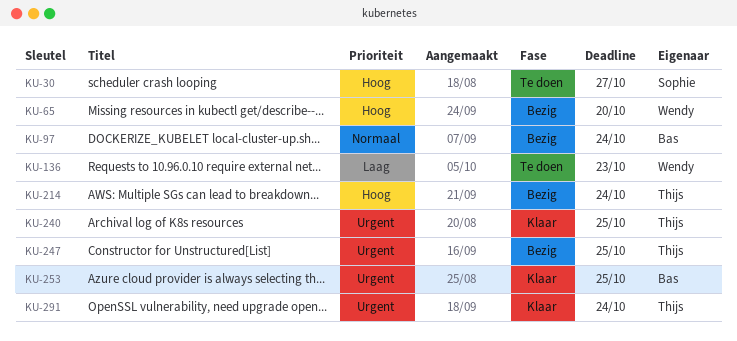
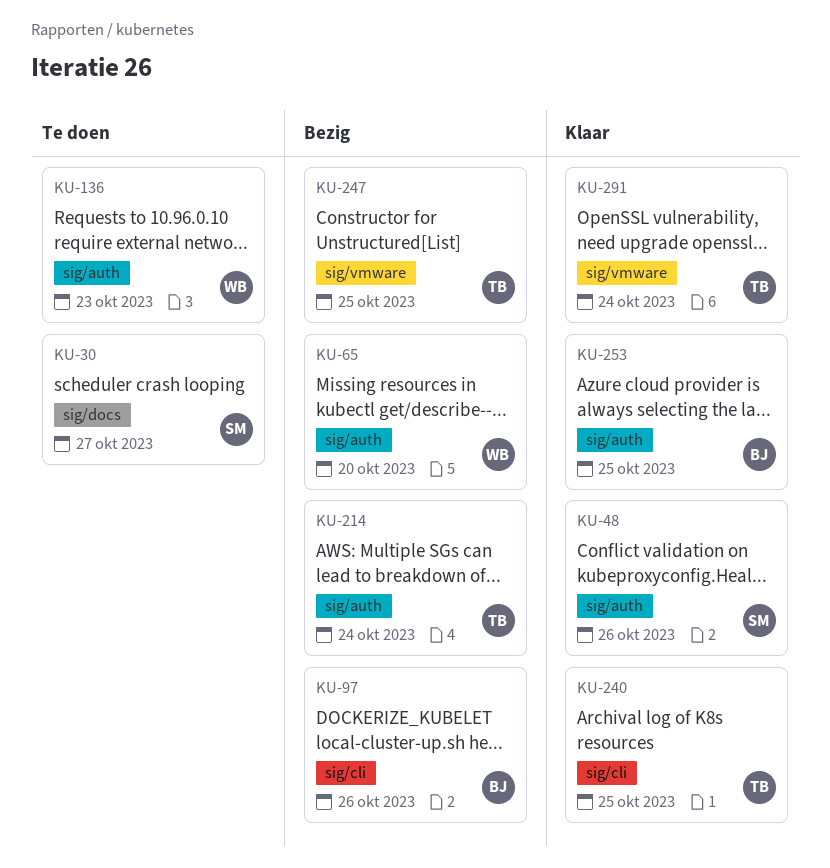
KU-48: none -> present
KU-97, due: Oct 24 -> Oct 26

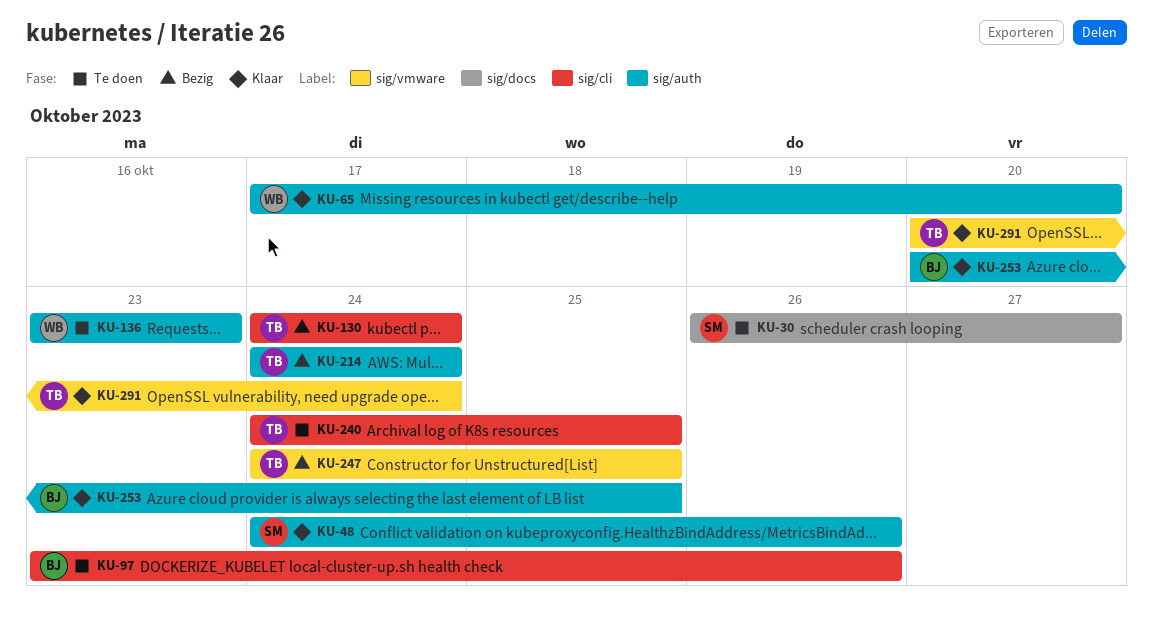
KU-65, status: Bezig -> Klaar
KU-97, status: Bezig -> Te doen
KU-130: none -> present
KU-240, status: Klaar -> Te doen

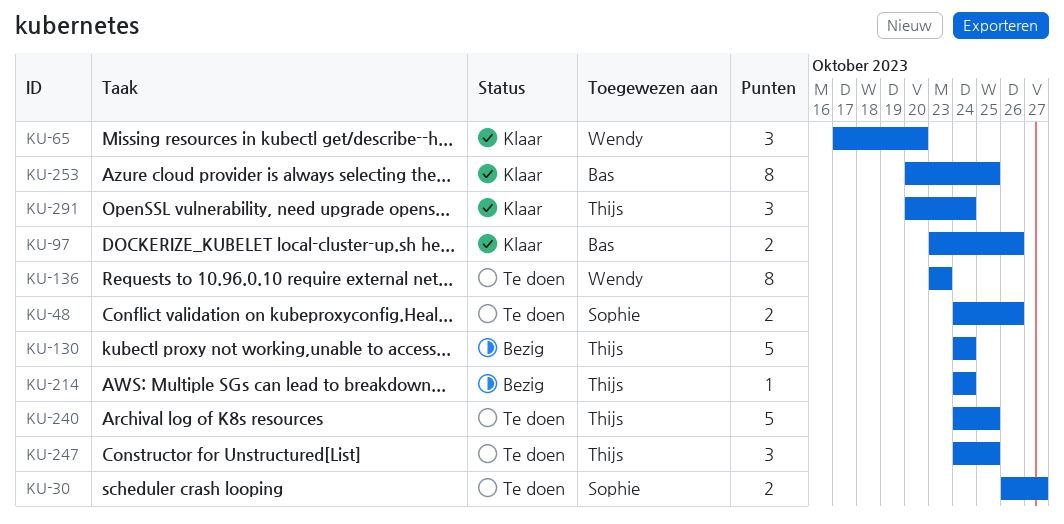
KU-48, status: Klaar -> Te doen
KU-97, status: Te doen -> Klaar
KU-247, status: Bezig -> Te doen

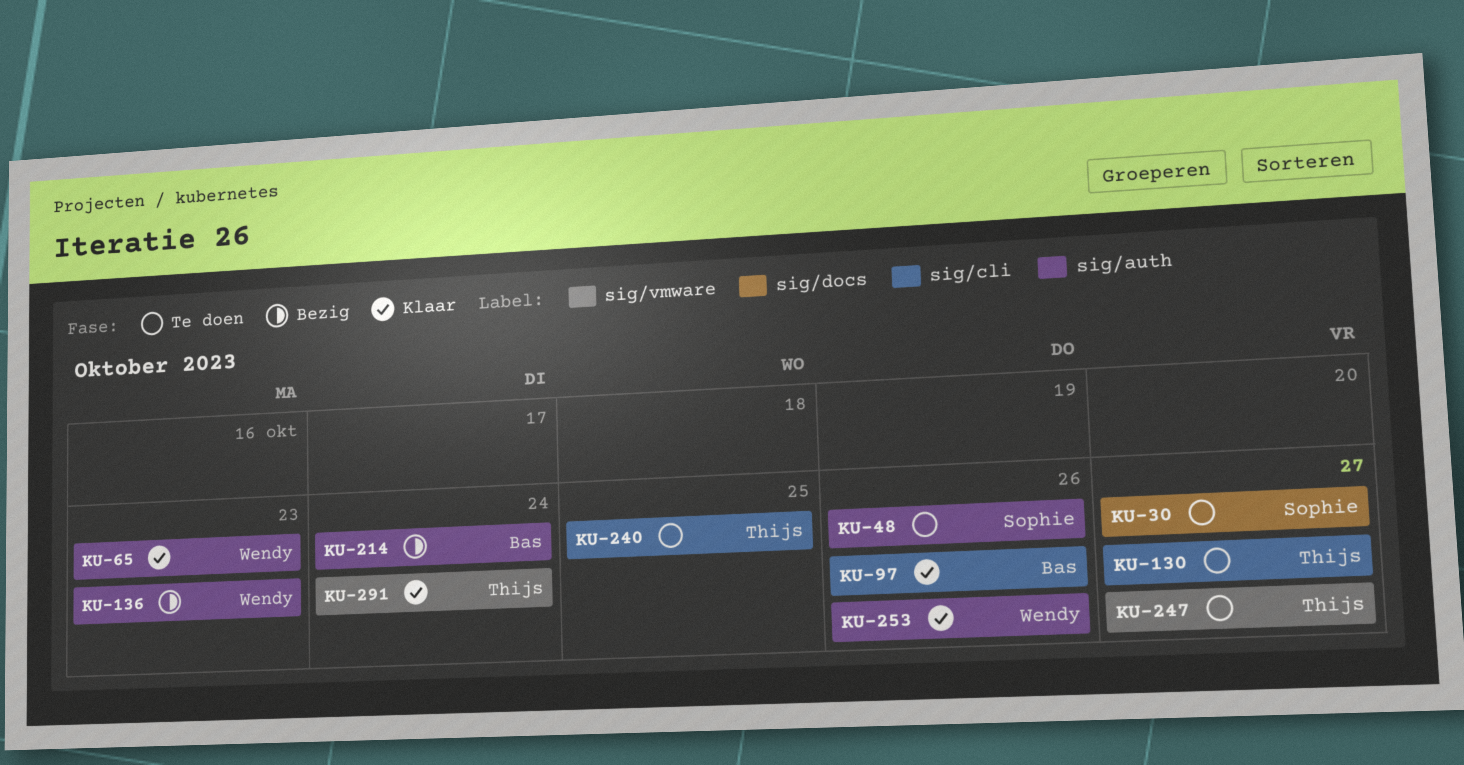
KU-65, due: Oct 20 -> Oct 23
KU-130, status: Bezig -> Te doen
KU-130, due: Oct 24 -> Oct 27
KU-136, status: Te doen -> Bezig
KU-214, owner: Thijs -> Bas
KU-247, due: Oct 25 -> Oct 27
KU-253, owner: Bas -> Wendy
KU-253, due: Oct 25 -> Oct 26

